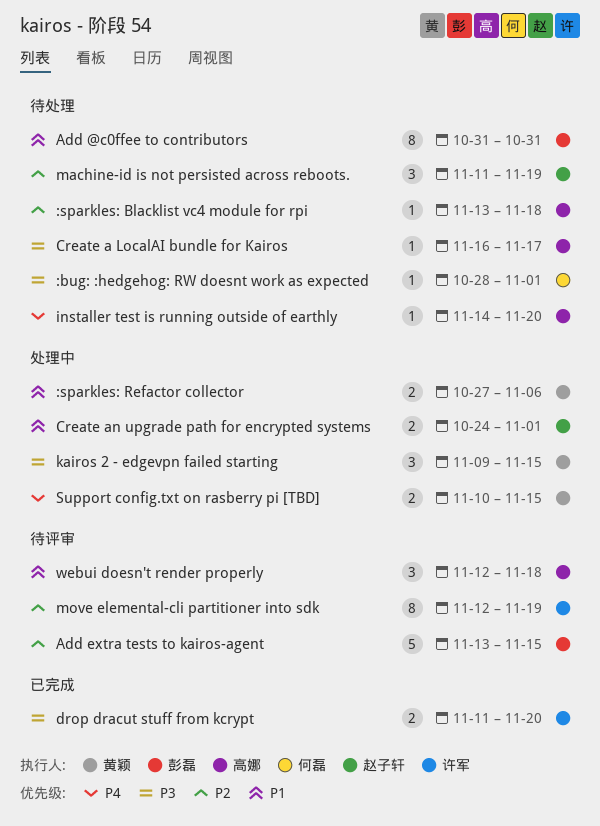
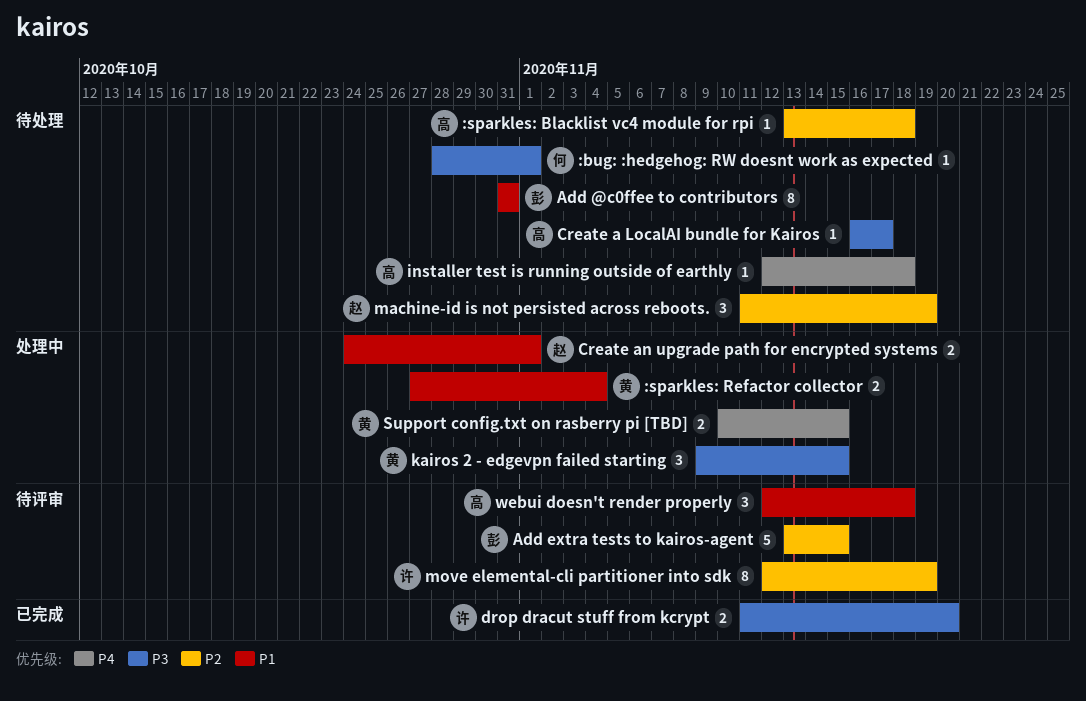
:sparkles: Refactor collector, due: Nov 6 -> Nov 4
installer test is running outside of earthly, start: Nov 14 -> Nov 12
installer test is running outside of earthly, due: Nov 20 -> Nov 18

